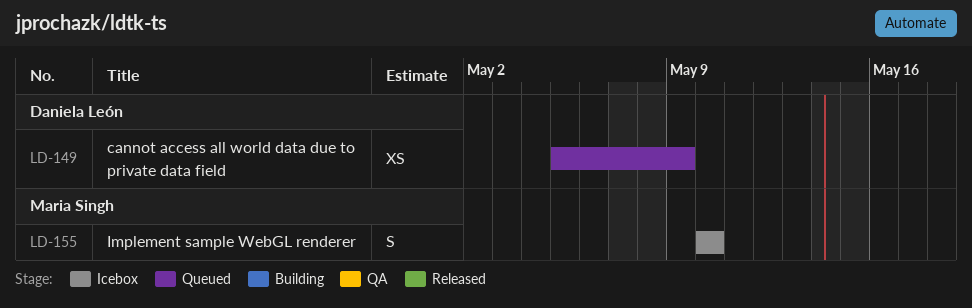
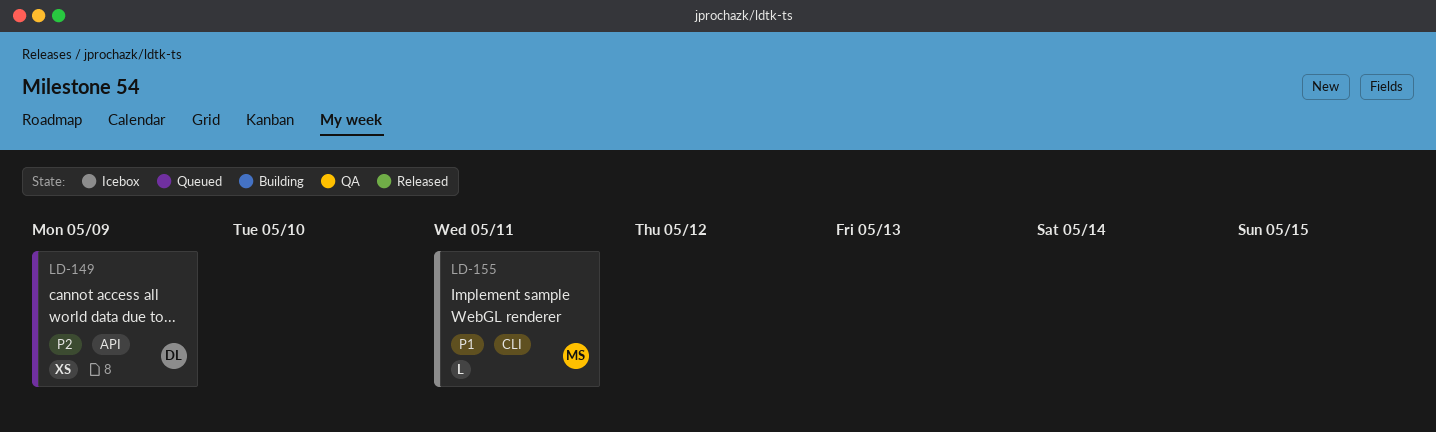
LD-155, estimate: S -> L
LD-155, due: May 10 -> May 11

